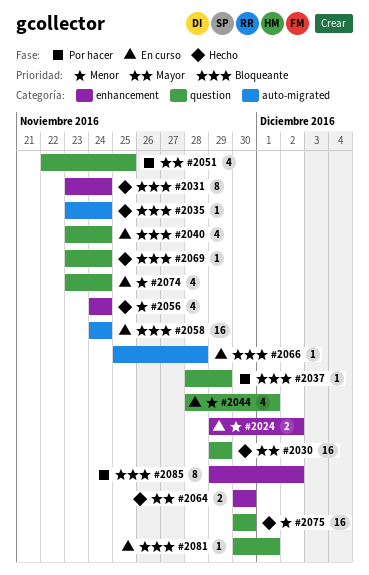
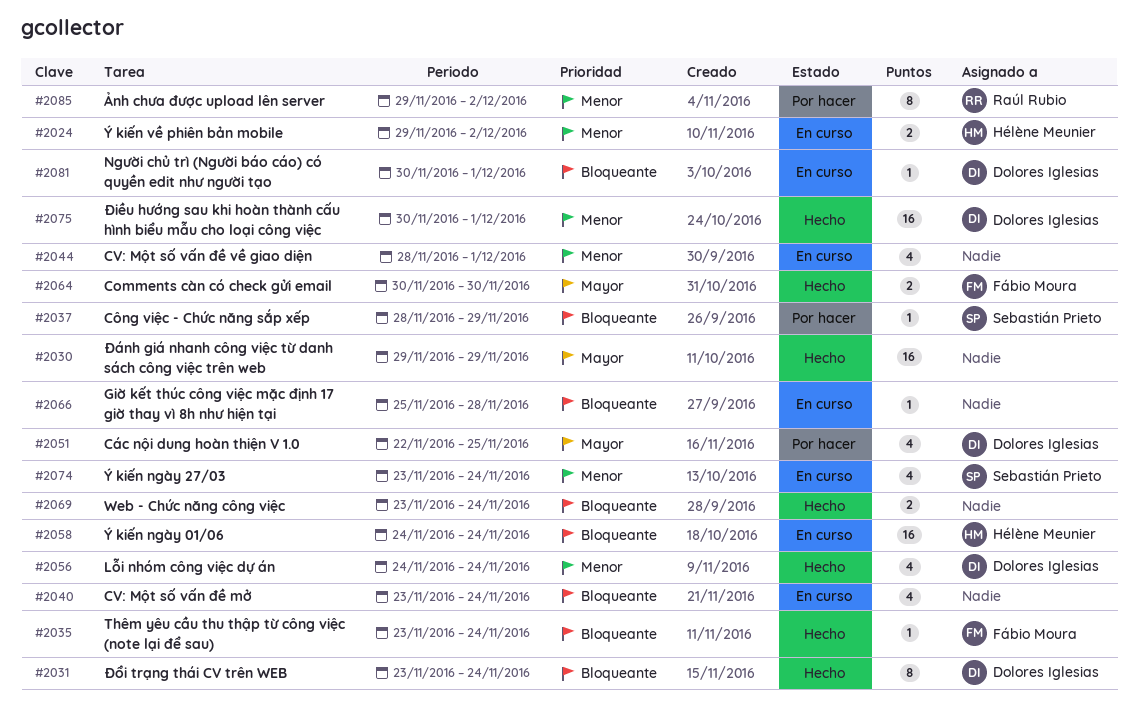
#2069, estimate: 1 -> 2
#2075, due: Nov 30 -> Dec 1
#2085, priority: Bloqueante -> Menor

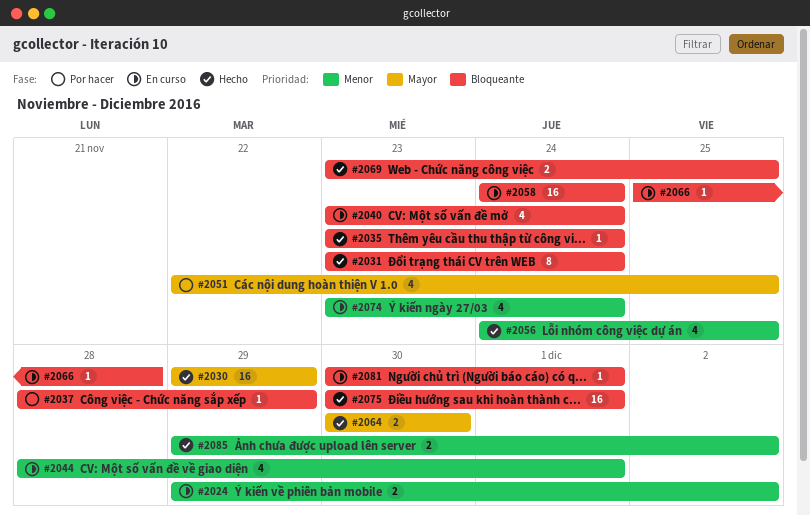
#2056, due: Nov 24 -> Nov 25
#2069, due: Nov 24 -> Nov 25
#2075, priority: Menor -> Bloqueante
#2085, status: Por hacer -> Hecho
#2085, estimate: 8 -> 2

